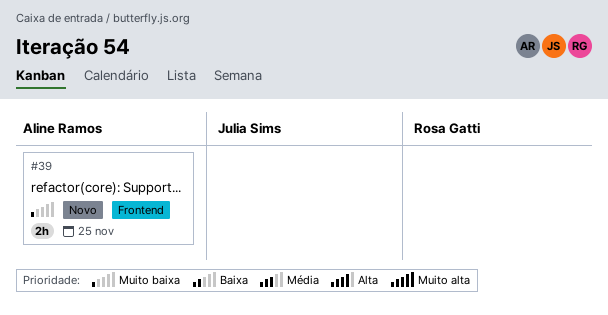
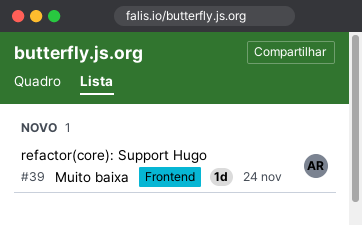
#39, estimate: 2h -> 1d
#39, due: Nov 25 -> Nov 24

